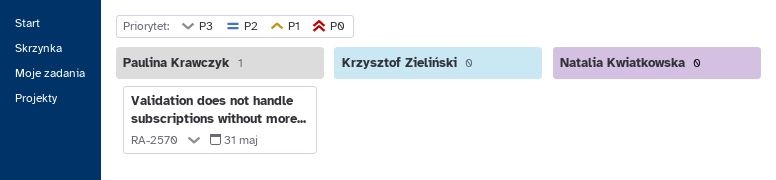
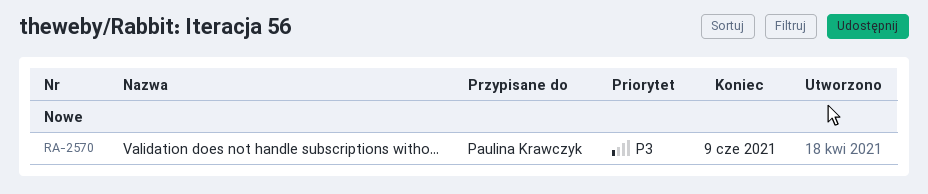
RA-2570, due: May 31 -> Jun 9

